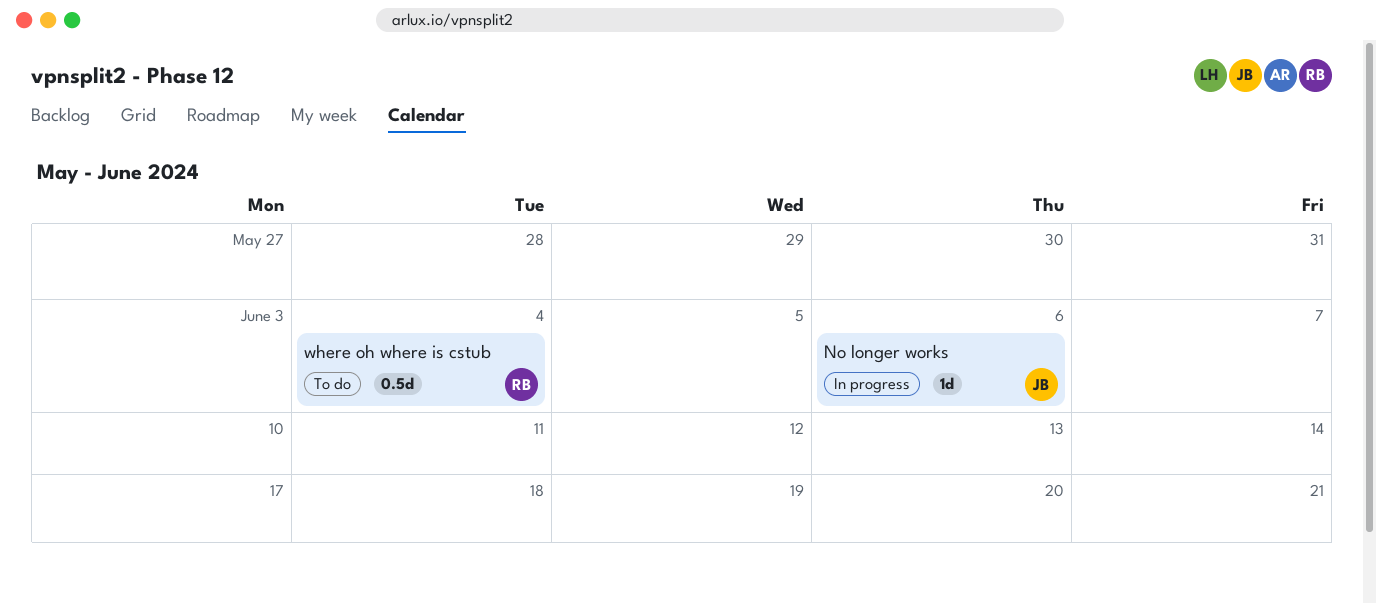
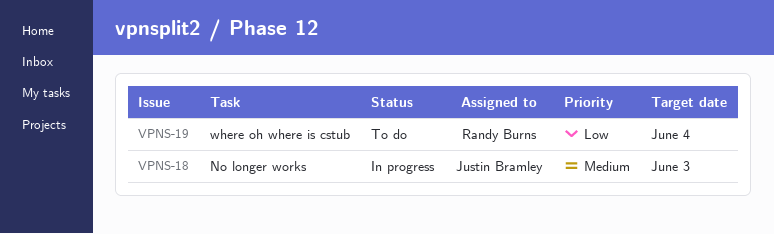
No longer works, due: Jun 6 -> Jun 3

